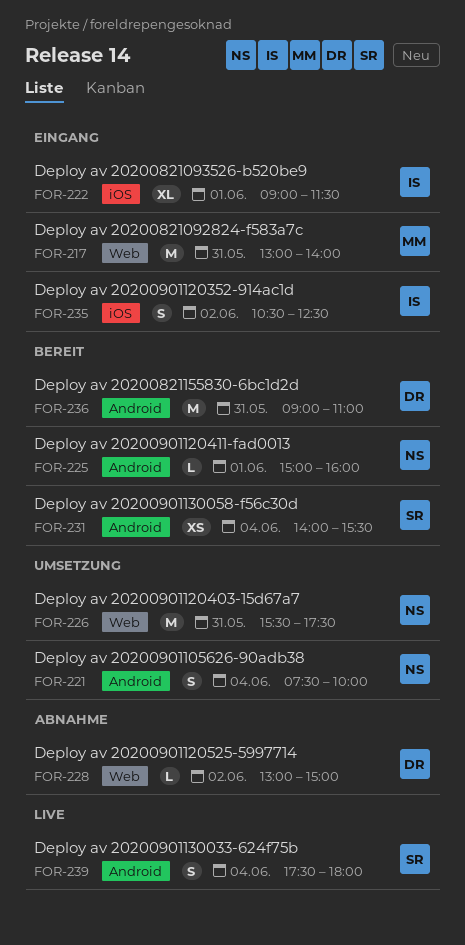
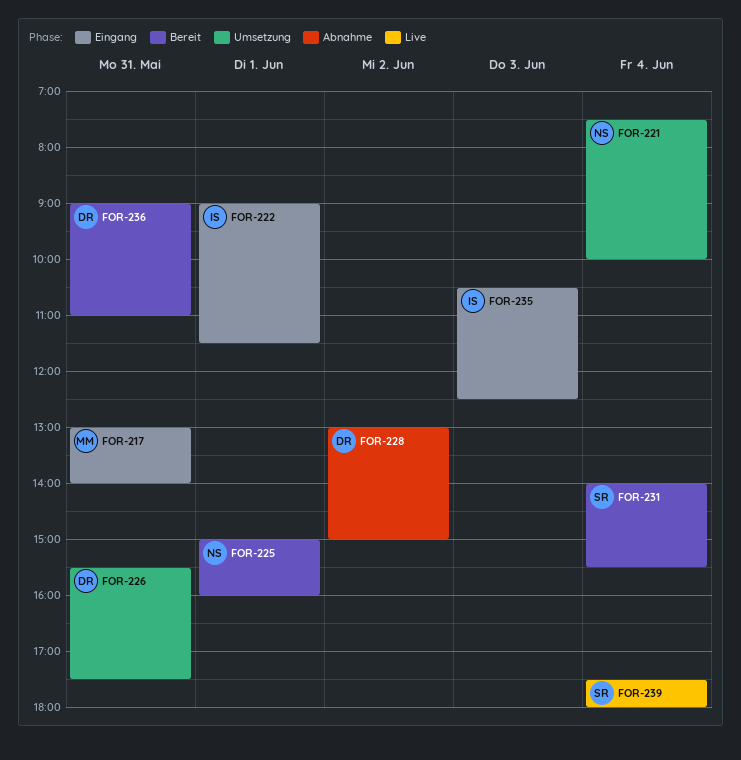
FOR-226, owner: NS -> DR
FOR-235, day: Jun 2 -> Jun 3

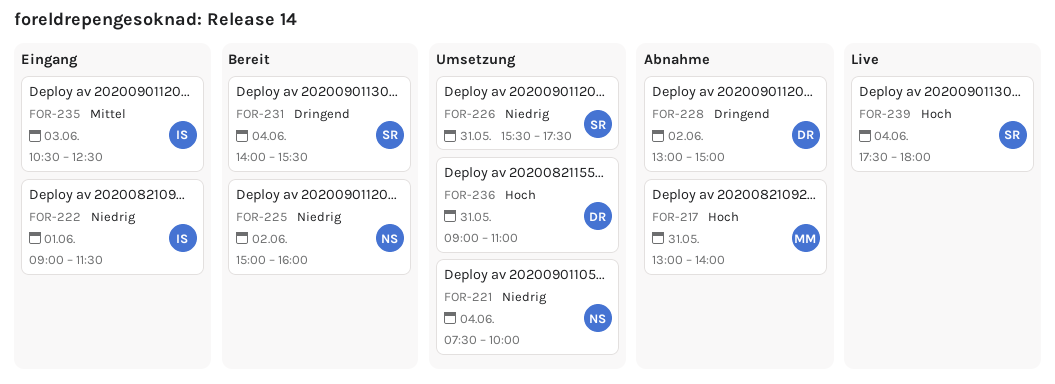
FOR-217, status: Eingang -> Abnahme
FOR-225, day: Jun 1 -> Jun 2
FOR-226, owner: DR -> SR
FOR-236, status: Bereit -> Umsetzung

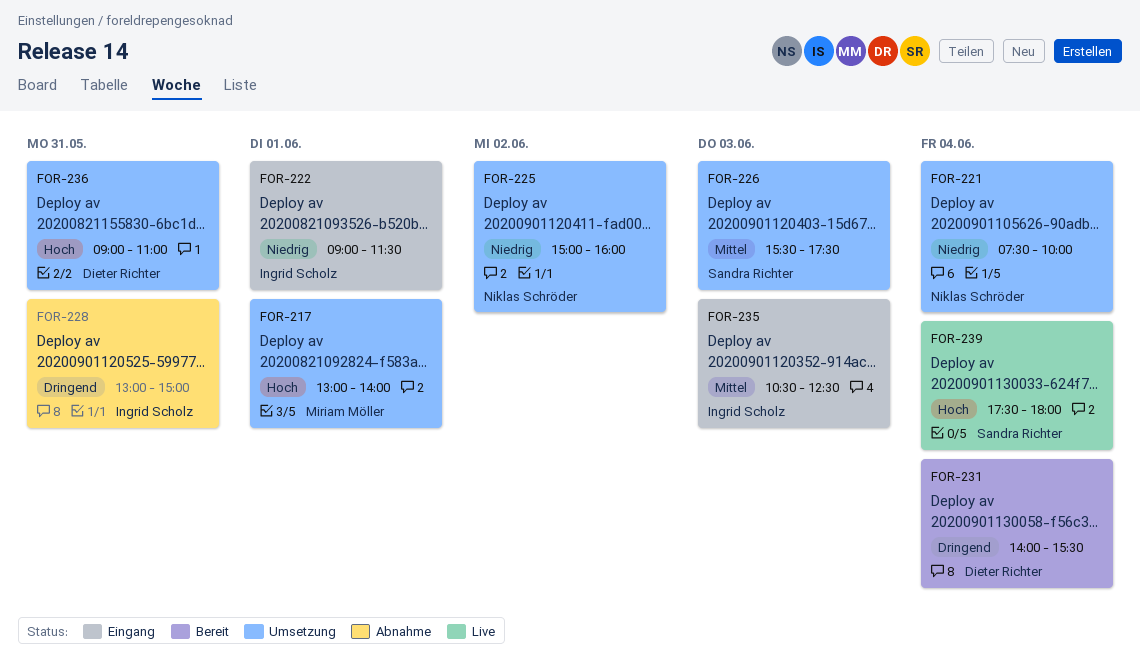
FOR-217, status: Abnahme -> Umsetzung
FOR-217, day: May 31 -> Jun 1
FOR-225, status: Bereit -> Umsetzung
FOR-226, priority: Niedrig -> Mittel
FOR-226, day: May 31 -> Jun 3
FOR-228, owner: Dieter Richter -> Ingrid Scholz
FOR-228, day: Jun 2 -> May 31
FOR-231, owner: Sandra Richter -> Dieter Richter

